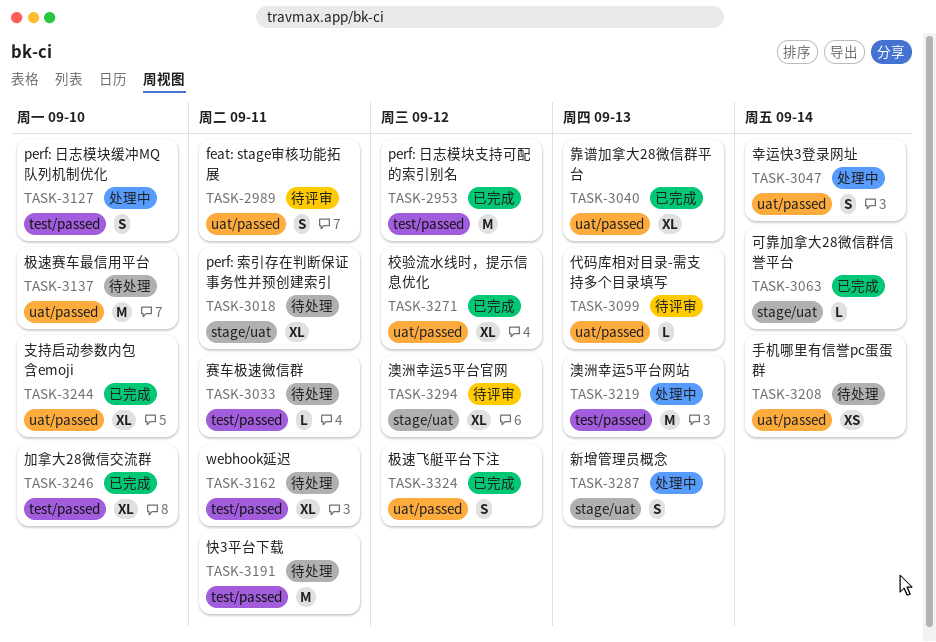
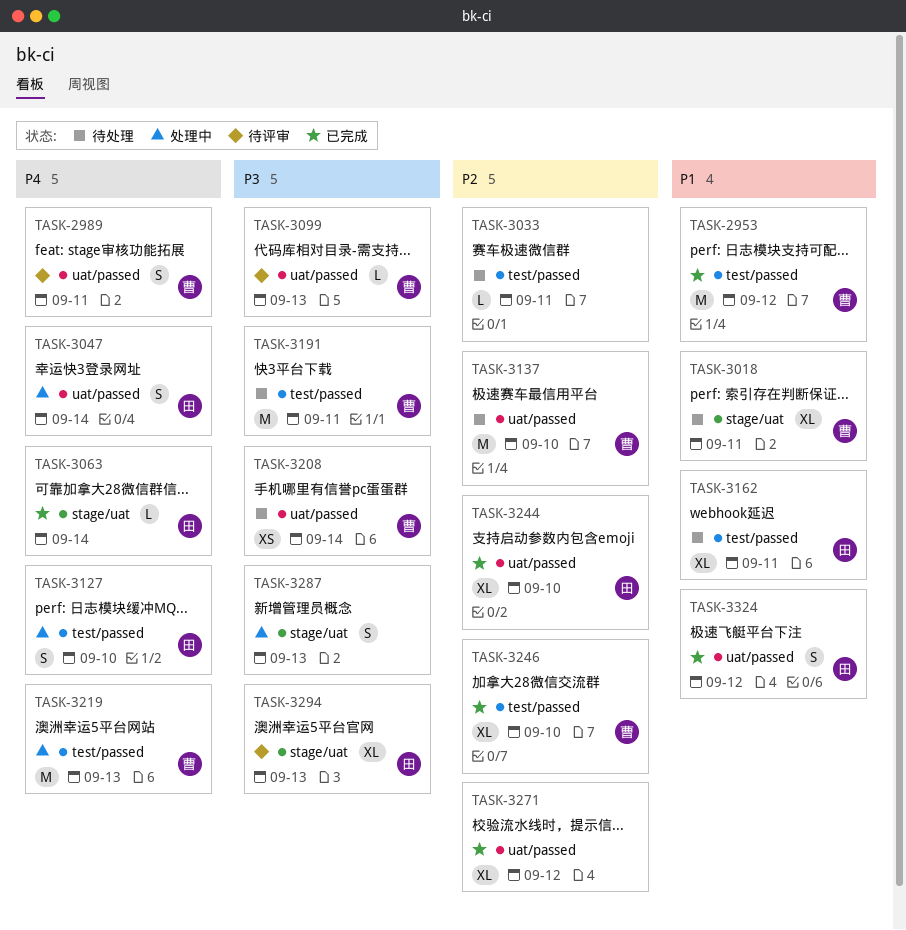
TASK-3040: present -> none
TASK-3294, due: Sep 12 -> Sep 13

